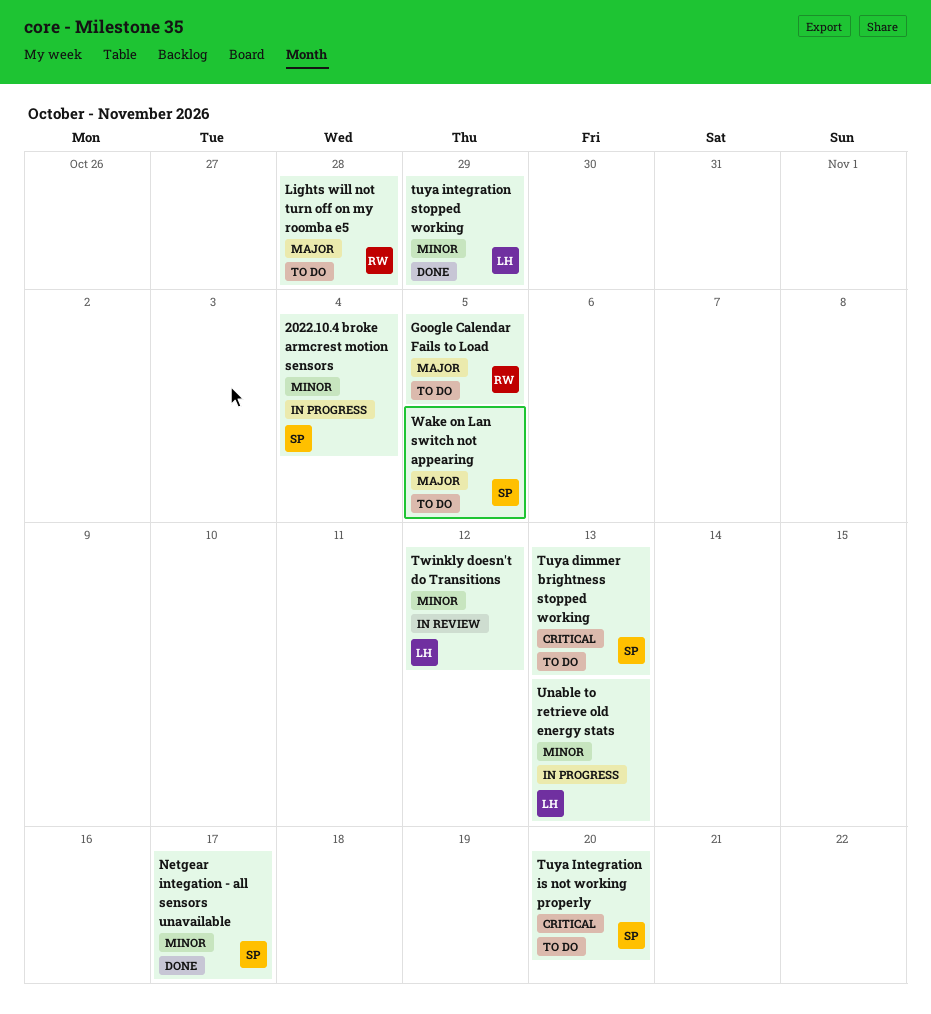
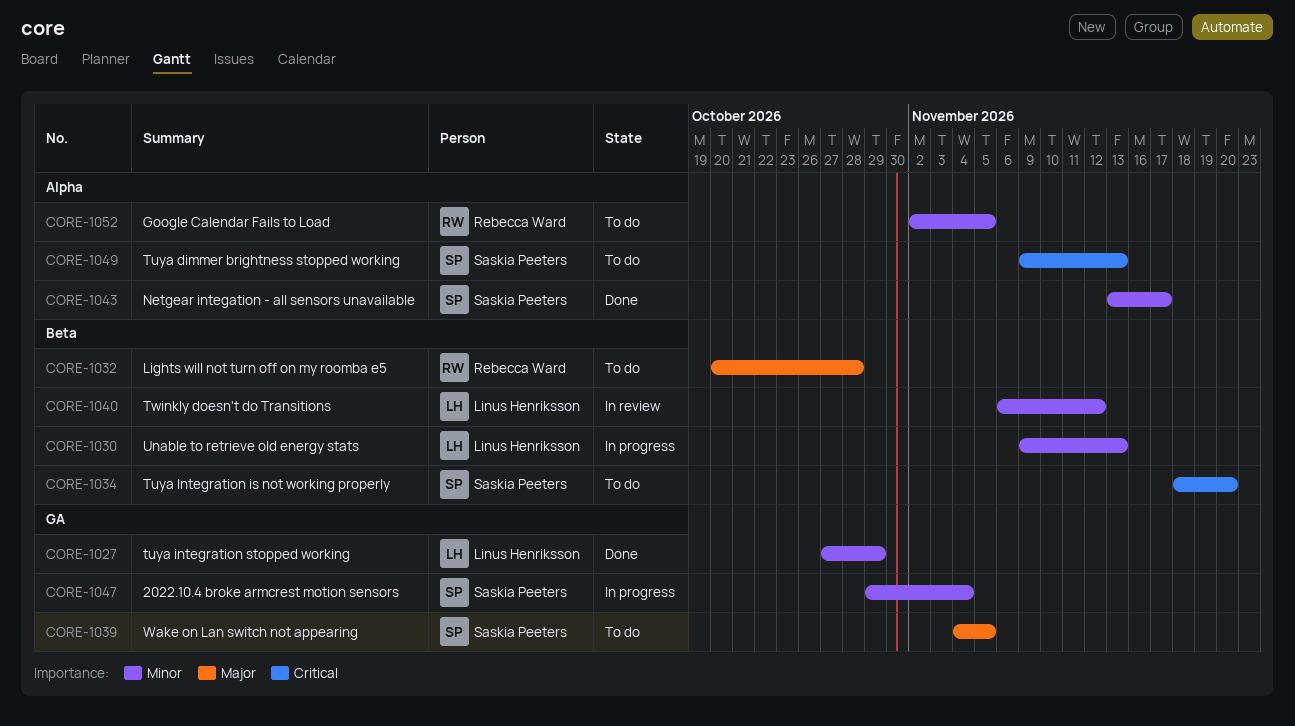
Google Calendar Fails to Load, priority: Major -> Minor

